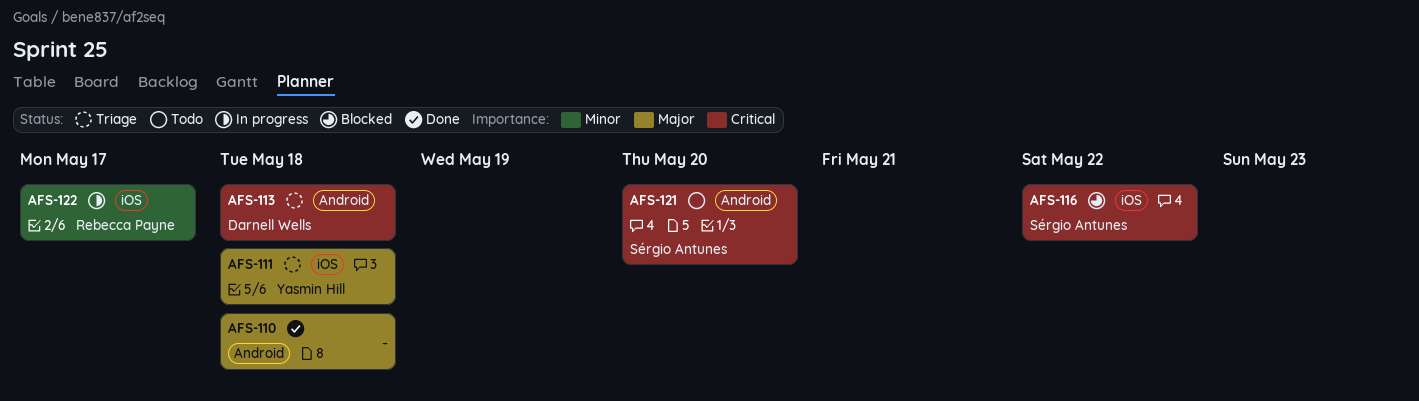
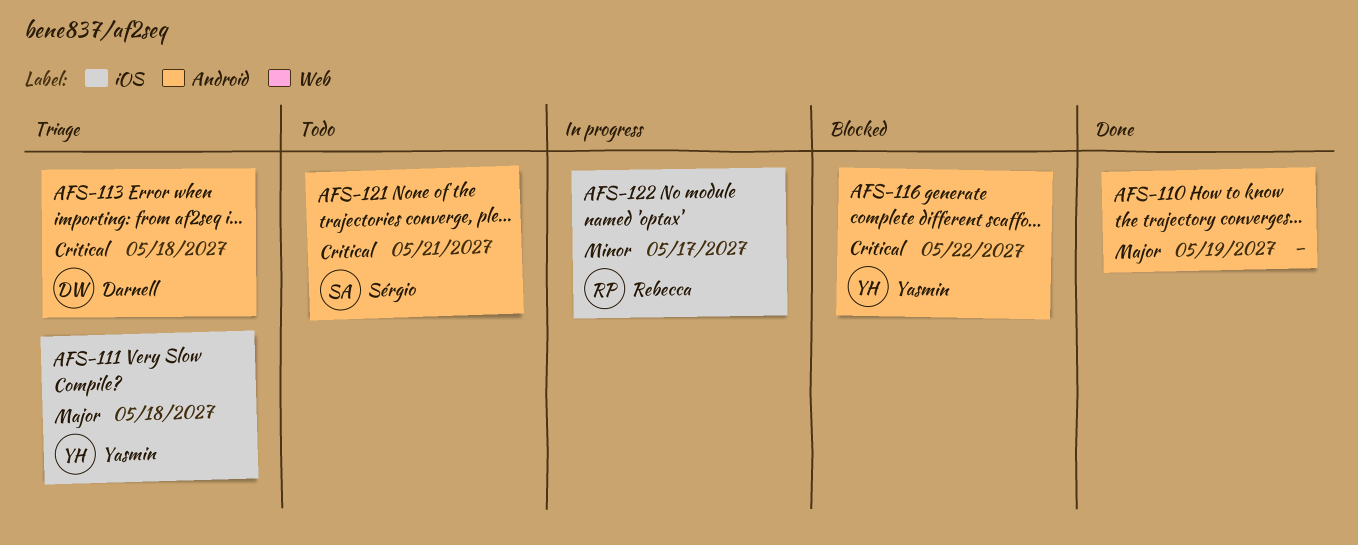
AFS-110, due: May 18 -> May 19
AFS-116, owner: Sérgio Antunes -> Yasmin Hill
AFS-116, label: iOS -> Android
AFS-121, due: May 20 -> May 21

